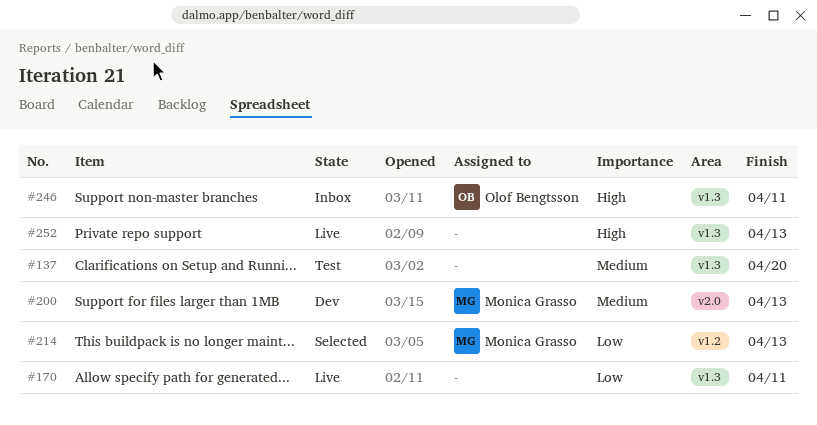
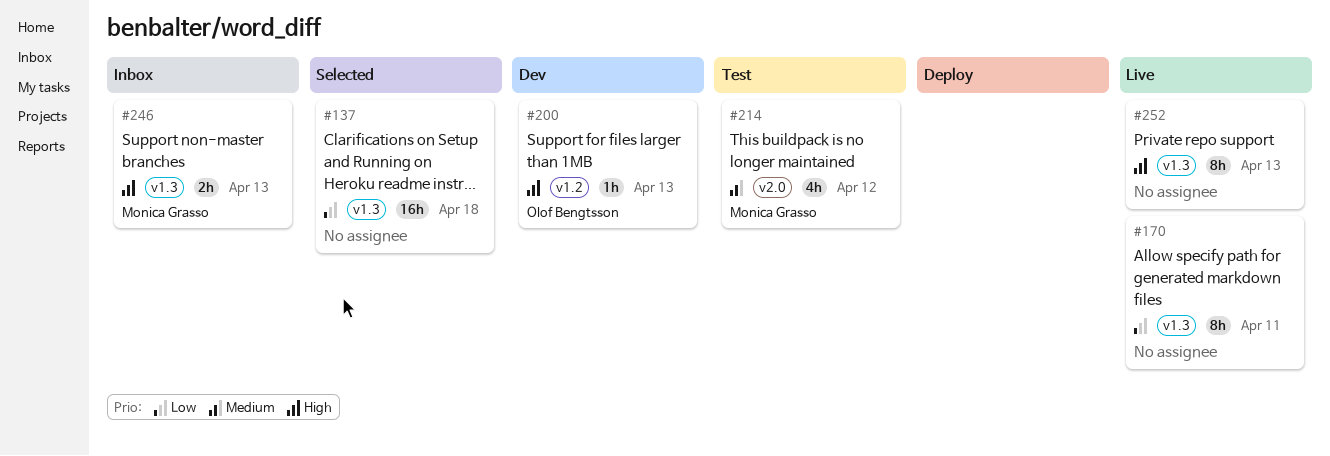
#137, status: Test -> Selected
#137, priority: Medium -> Low
#137, due: Apr 20 -> Apr 18
#200, owner: Monica Grasso -> Olof Bengtsson
#200, priority: Medium -> High
#200, label: v2.0 -> v1.2
#214, status: Selected -> Test
#214, priority: Low -> Medium
#214, label: v1.2 -> v2.0
#214, due: Apr 13 -> Apr 12
#246, owner: Olof Bengtsson -> Monica Grasso
#246, due: Apr 11 -> Apr 13

